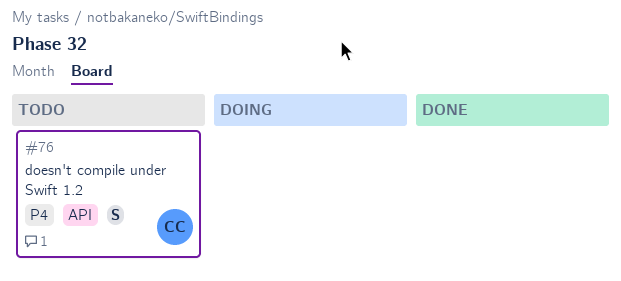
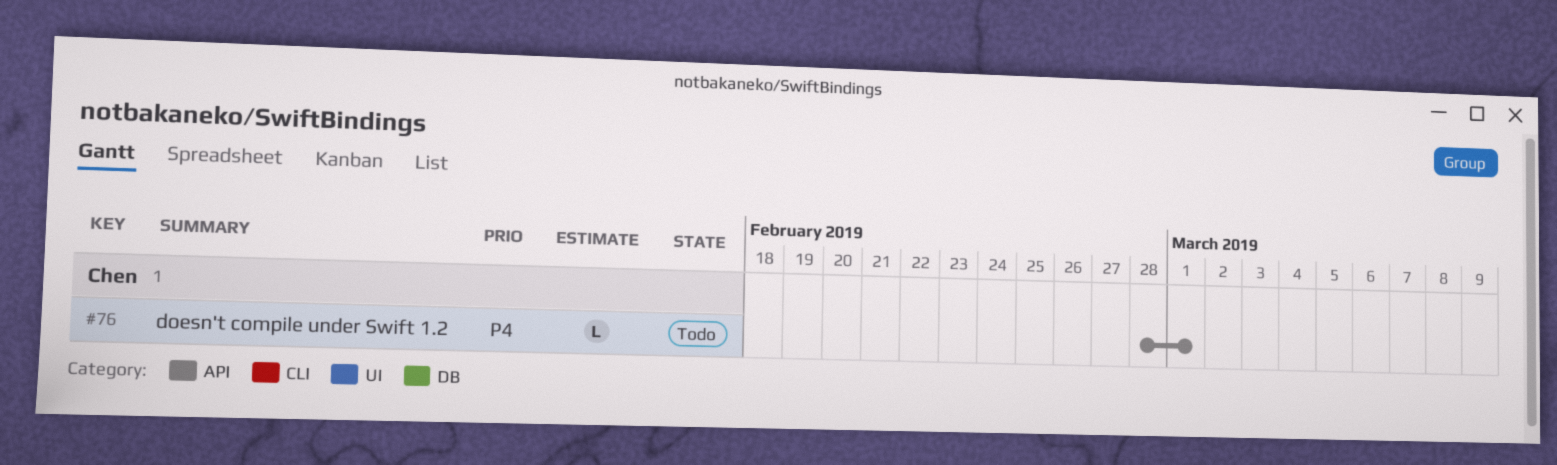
#76, estimate: S -> L

